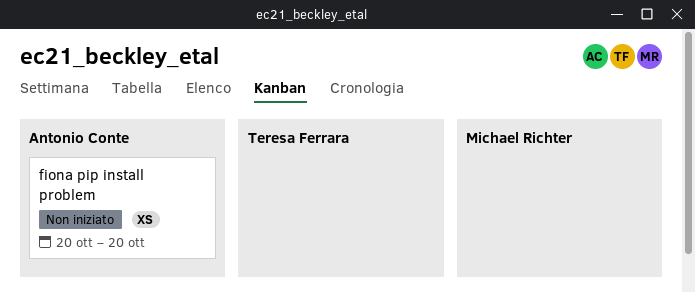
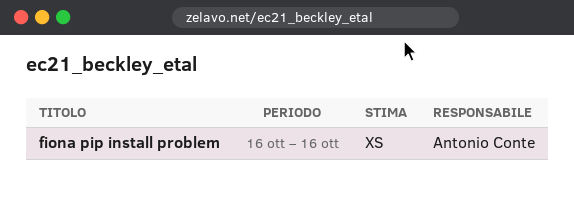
fiona pip install problem, start: Oct 20 -> Oct 16
fiona pip install problem, due: Oct 20 -> Oct 16

